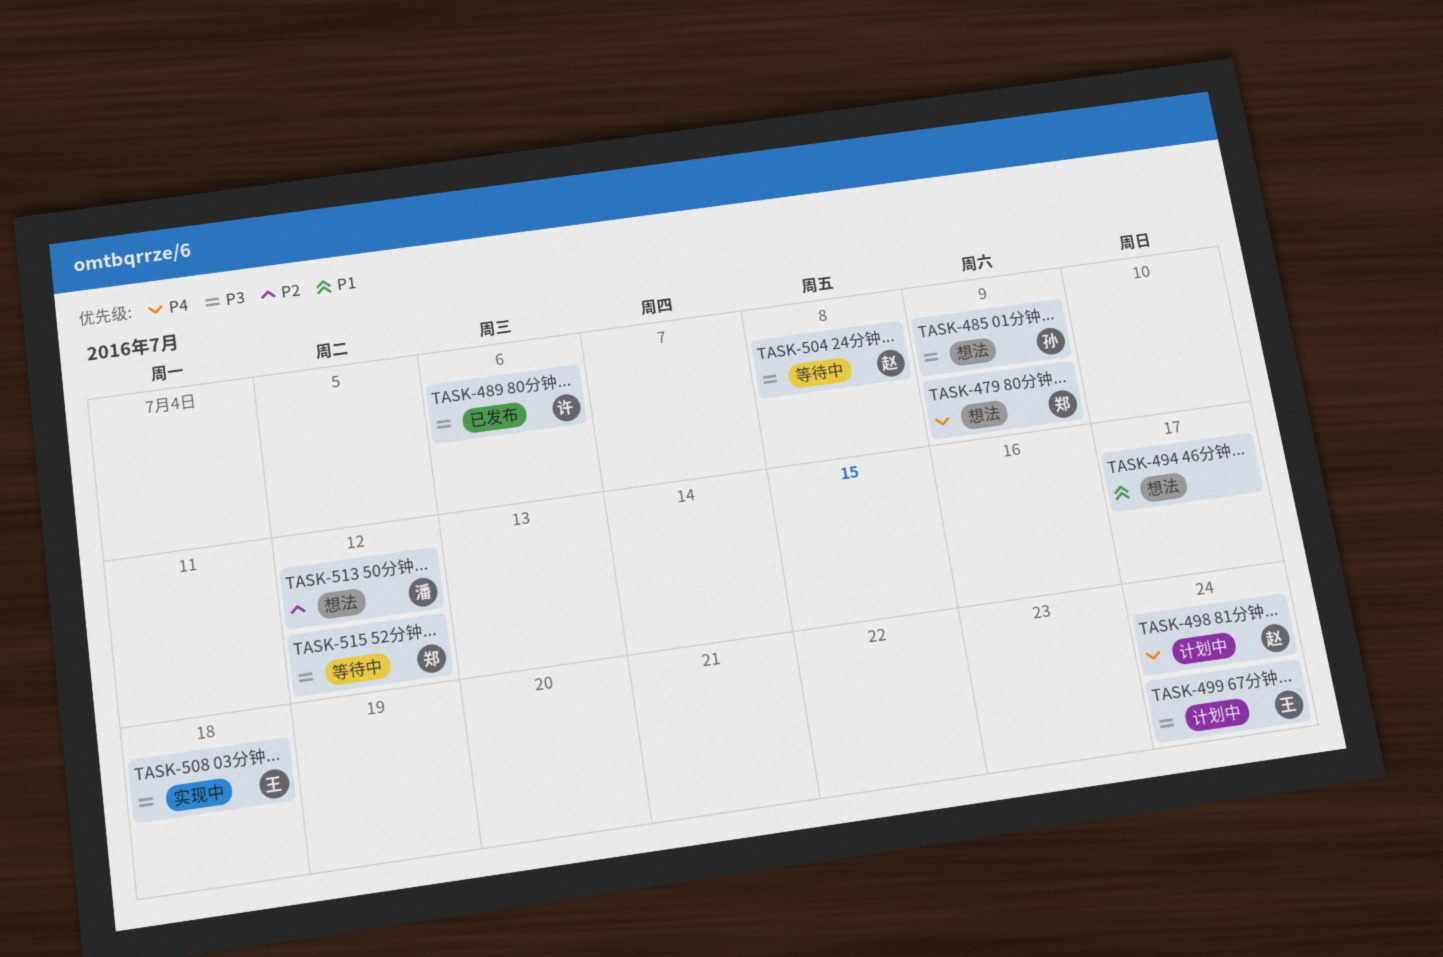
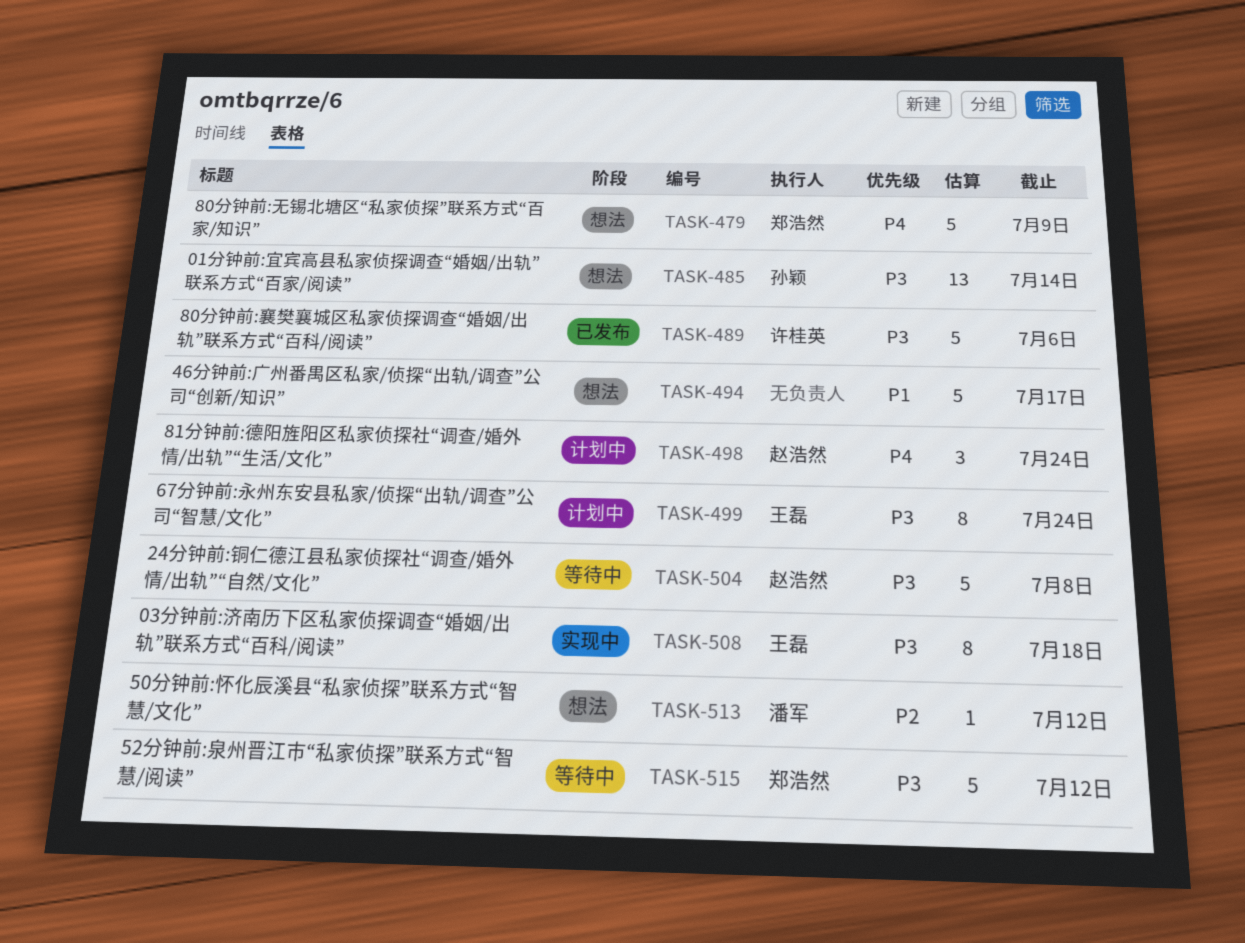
TASK-485, due: Jul 9 -> Jul 14

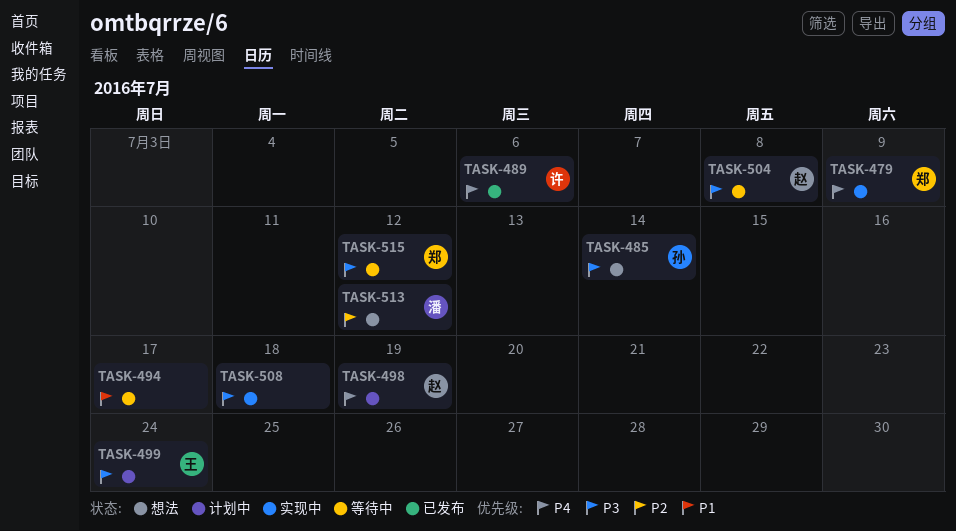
TASK-479, status: 想法 -> 实现中
TASK-489, priority: P3 -> P4
TASK-494, status: 想法 -> 等待中
TASK-498, due: Jul 24 -> Jul 19
TASK-508, owner: 王磊 -> none

